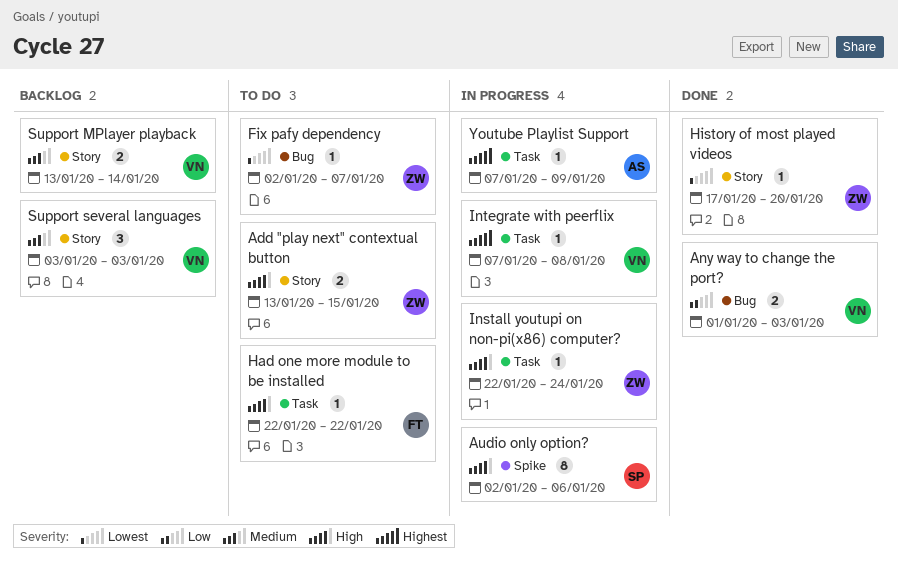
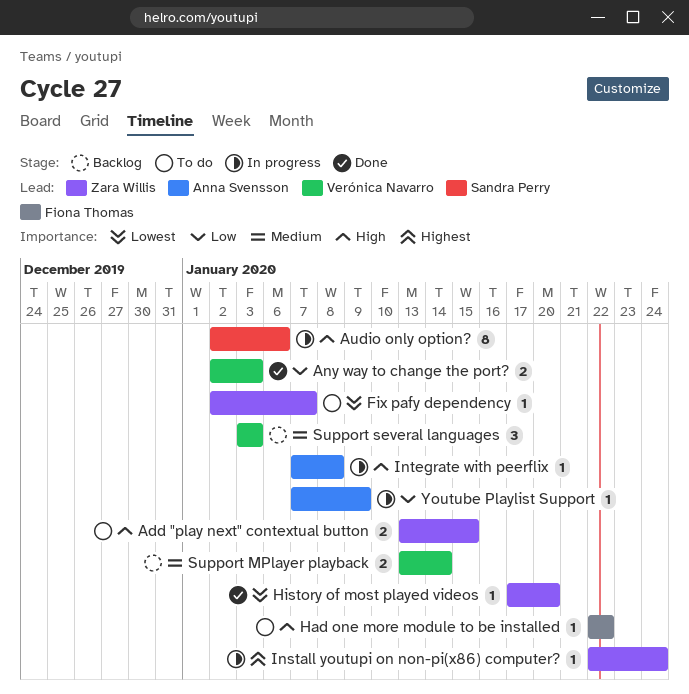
Any way to change the port?, start: Jan 1 -> Jan 2
Install youtupi on non-pi(x86) computer?, priority: High -> Highest
Integrate with peerflix, owner: Verónica Navarro -> Anna Svensson
Integrate with peerflix, priority: Highest -> High
Youtube Playlist Support, priority: Highest -> Low

